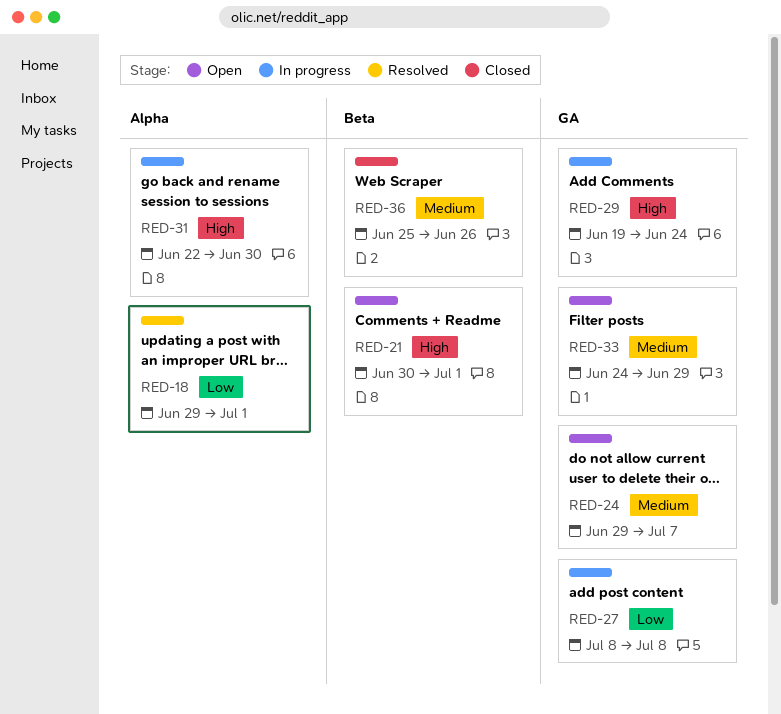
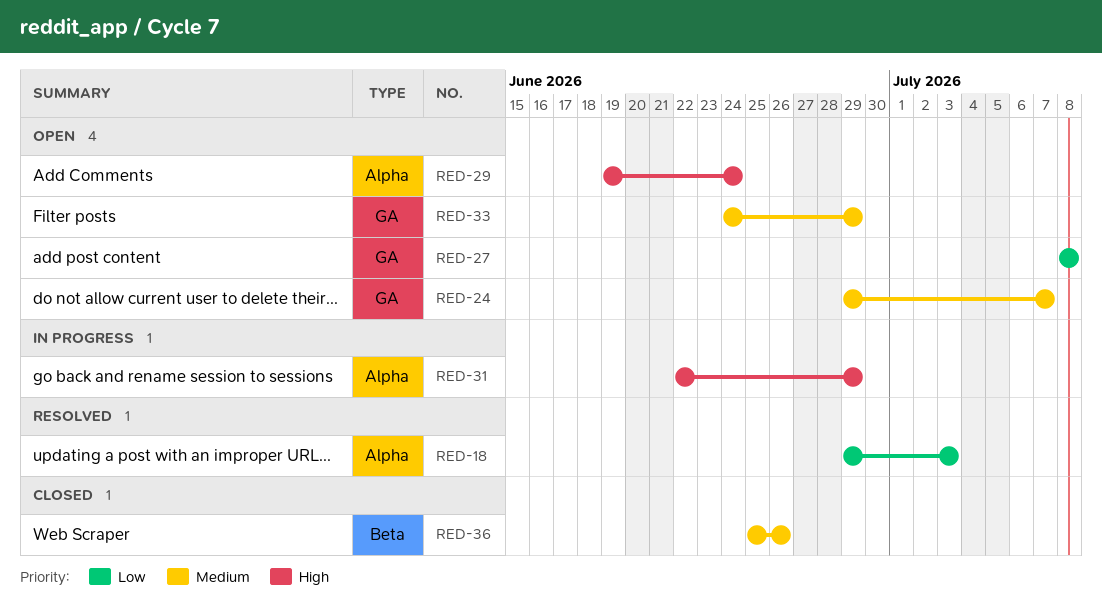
RED-18, due: Jul 1 -> Jul 3
RED-21: present -> none
RED-27, status: In progress -> Open
RED-29, status: In progress -> Open
RED-29, label: GA -> Alpha
RED-31, due: Jun 30 -> Jun 29

